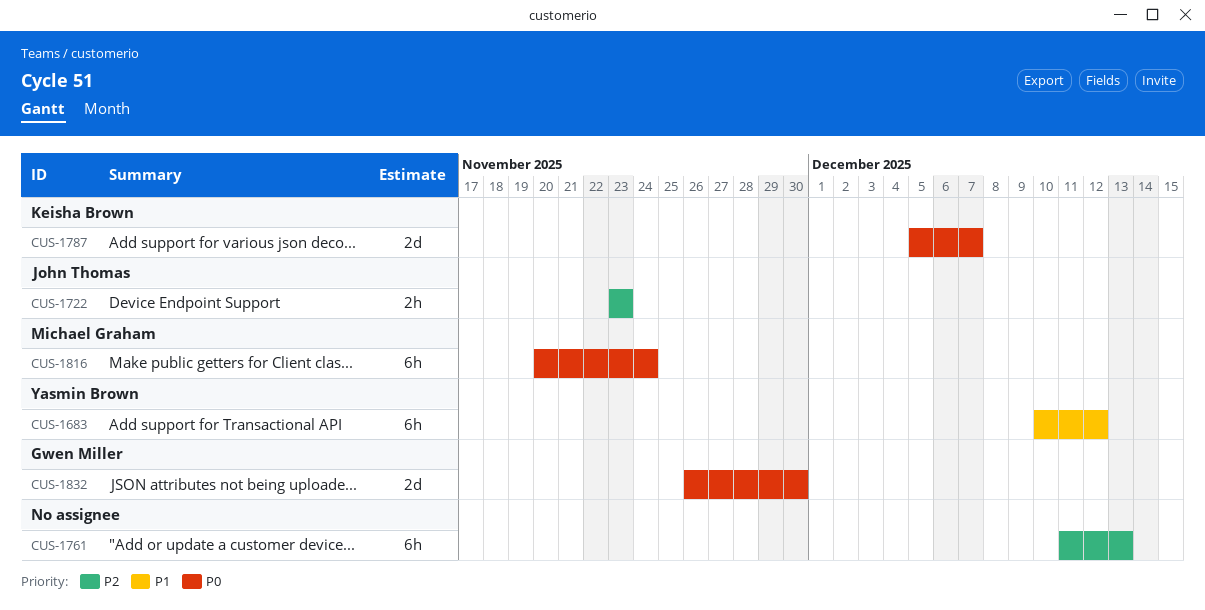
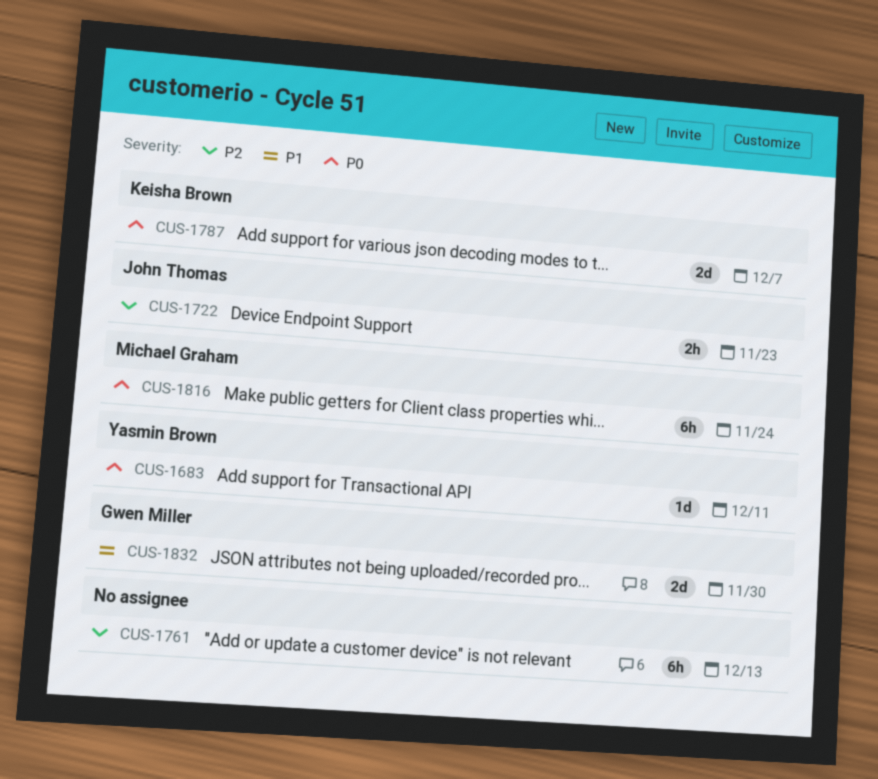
CUS-1683, priority: P1 -> P0
CUS-1683, estimate: 6h -> 1d
CUS-1683, due: Dec 12 -> Dec 11
CUS-1832, priority: P0 -> P1

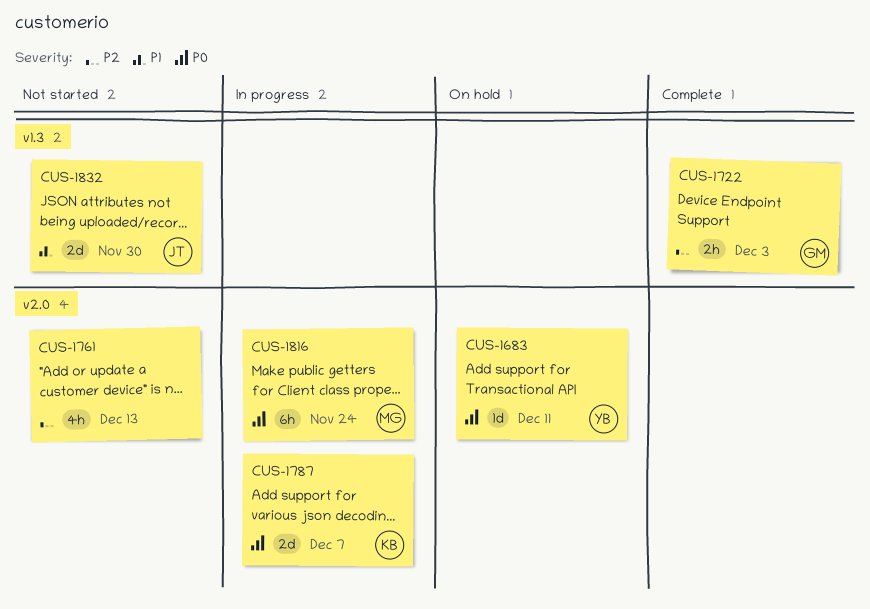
CUS-1722, owner: John Thomas -> Gwen Miller
CUS-1722, due: Nov 23 -> Dec 3
CUS-1761, estimate: 6h -> 4h
CUS-1832, owner: Gwen Miller -> John Thomas

